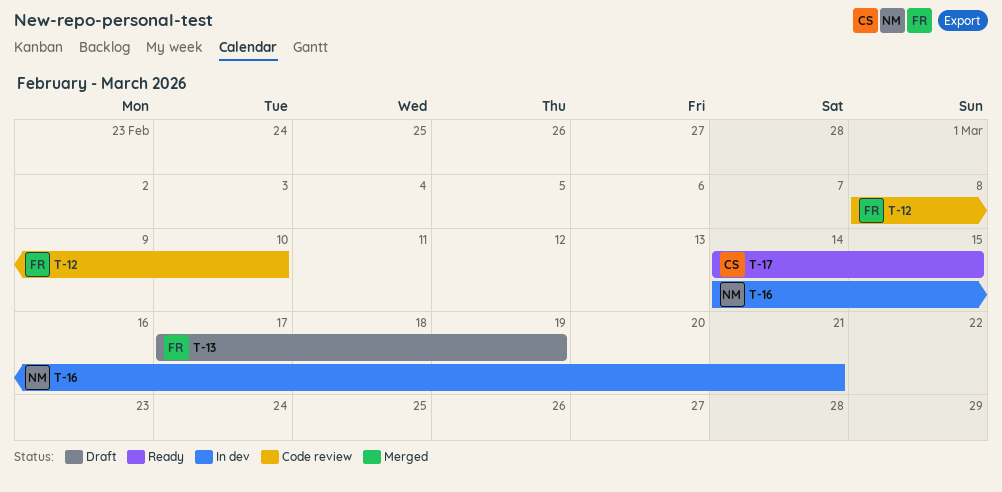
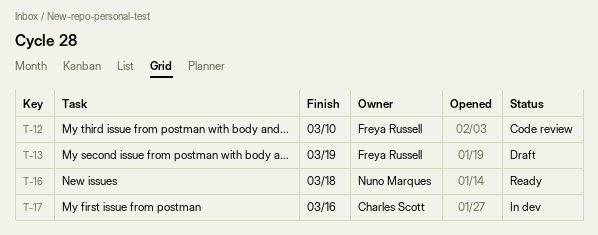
T-16, status: In dev -> Ready
T-16, due: Mar 21 -> Mar 18
T-17, status: Ready -> In dev
T-17, due: Mar 15 -> Mar 16

